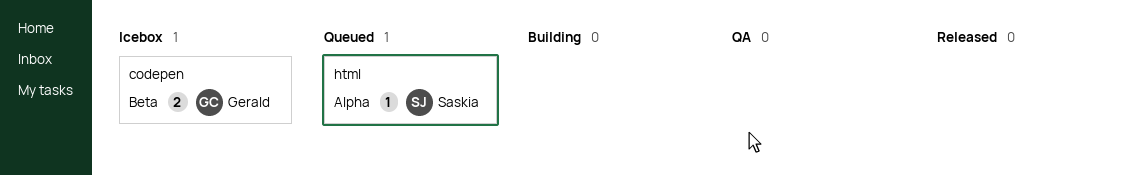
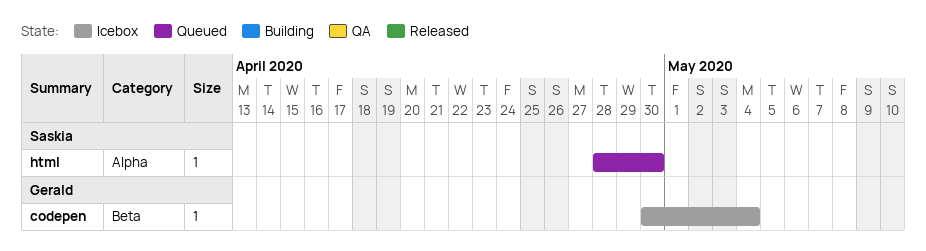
codepen, estimate: 2 -> 1

